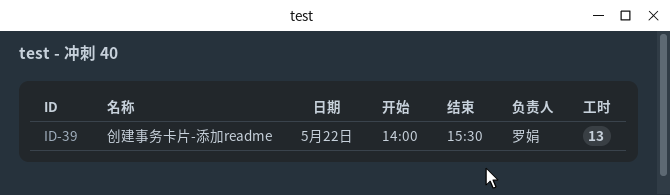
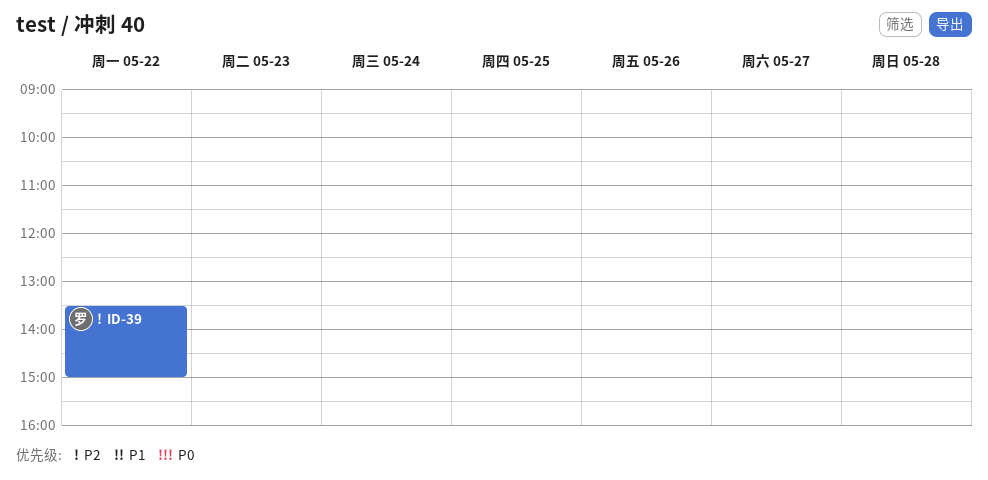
ID-39, begins: 14:00 -> 13:30
ID-39, ends: 15:30 -> 15:00

